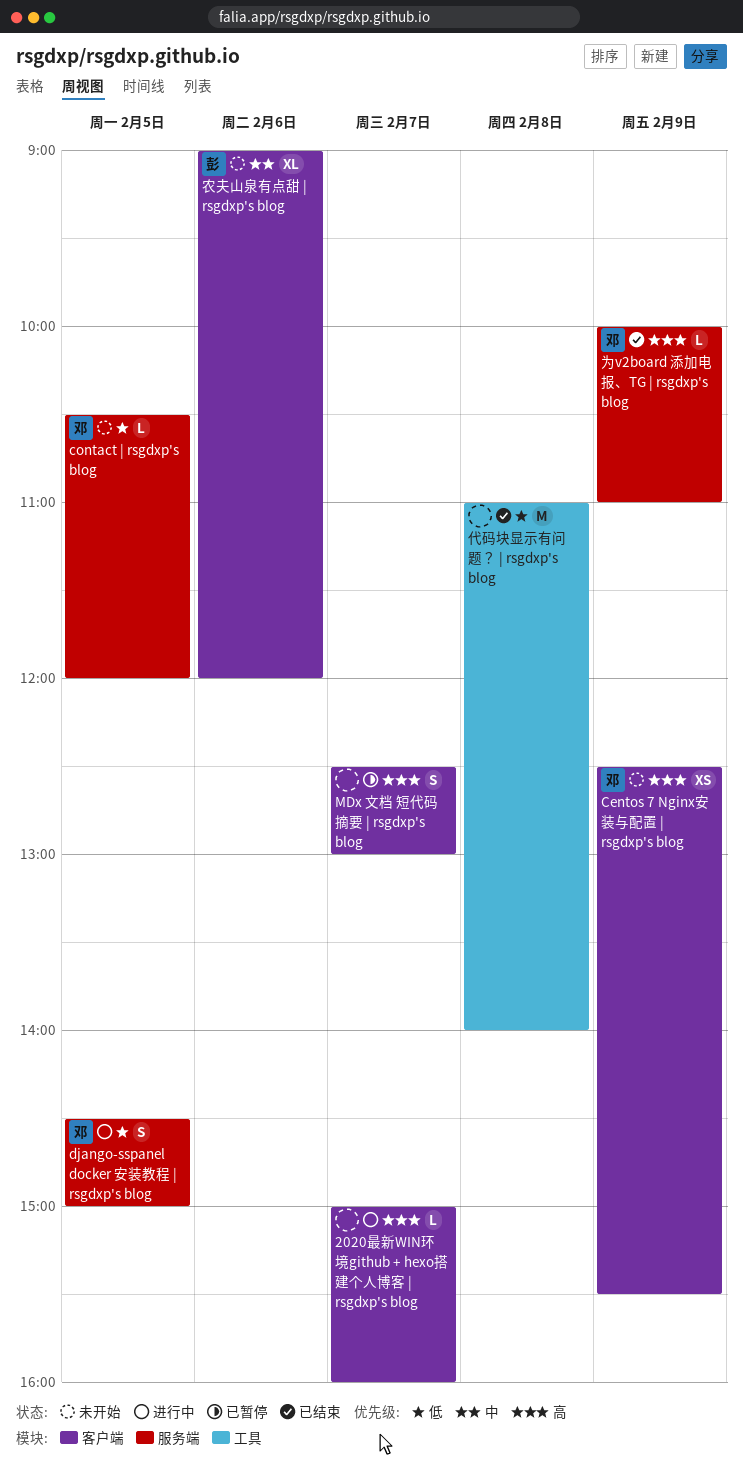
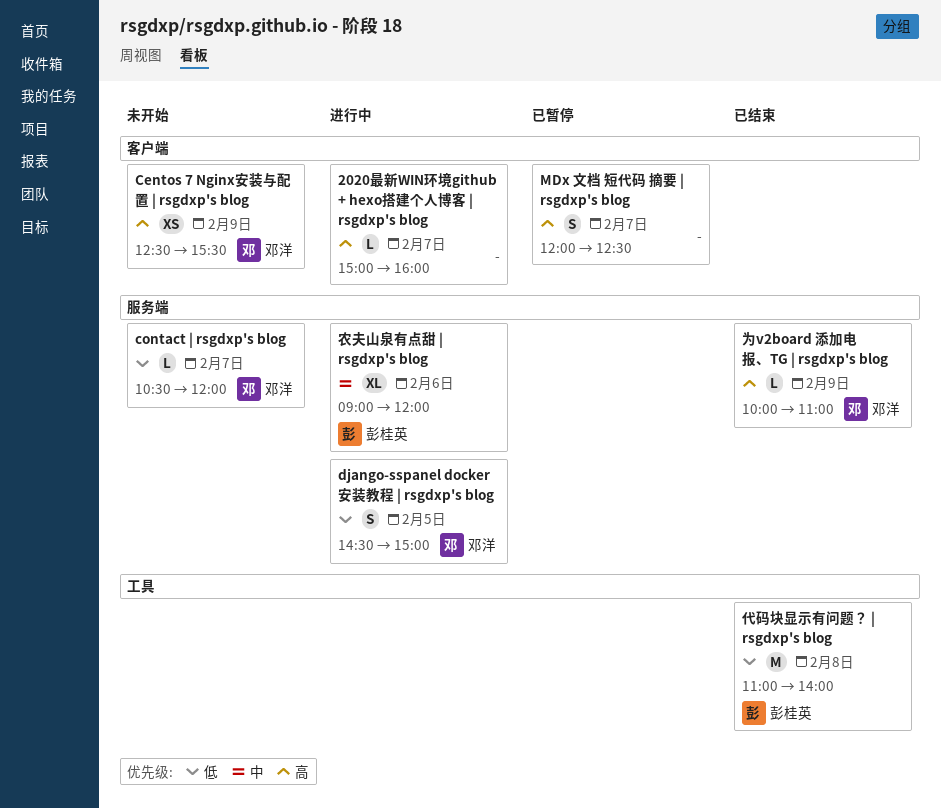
contact | rsgdxp's blog, day: Feb 5 -> Feb 7
MDx 文档 短代码 摘要 | rsgdxp's blog, begins: 12:30 -> 12:00
MDx 文档 短代码 摘要 | rsgdxp's blog, ends: 13:00 -> 12:30
代码块显示有问题？ | rsgdxp's blog, owner: none -> 彭桂英
农夫山泉有点甜 | rsgdxp's blog, status: 未开始 -> 进行中
农夫山泉有点甜 | rsgdxp's blog, label: 客户端 -> 服务端

